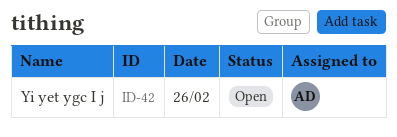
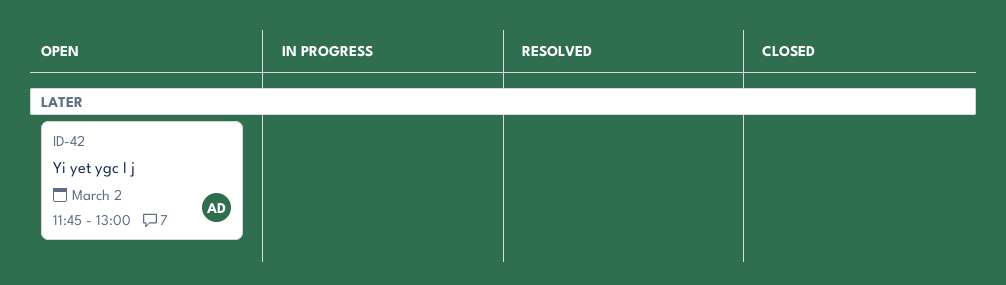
ID-42, day: Feb 26 -> Mar 2

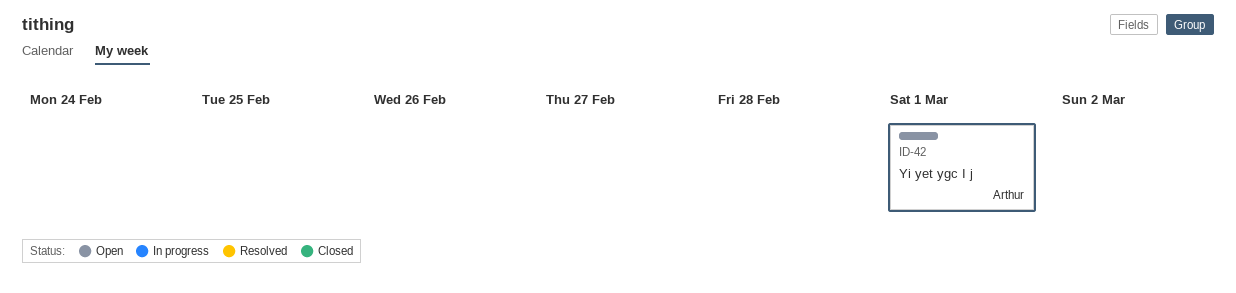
ID-42, day: Mar 2 -> Mar 1

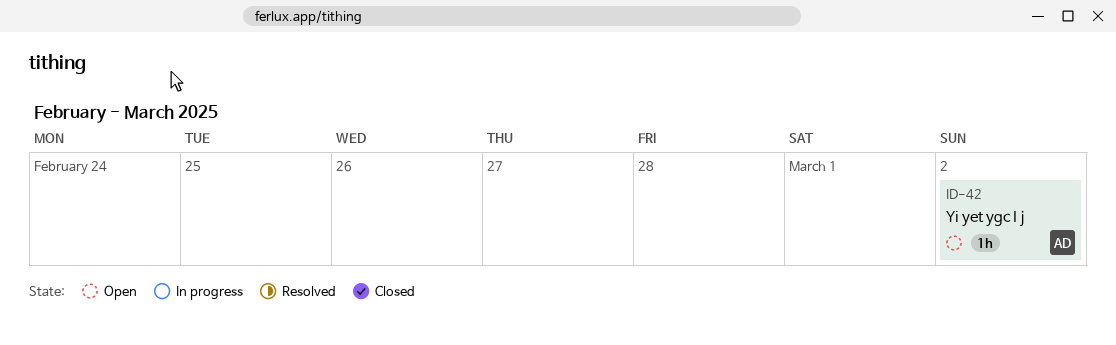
ID-42, day: Mar 1 -> Mar 2

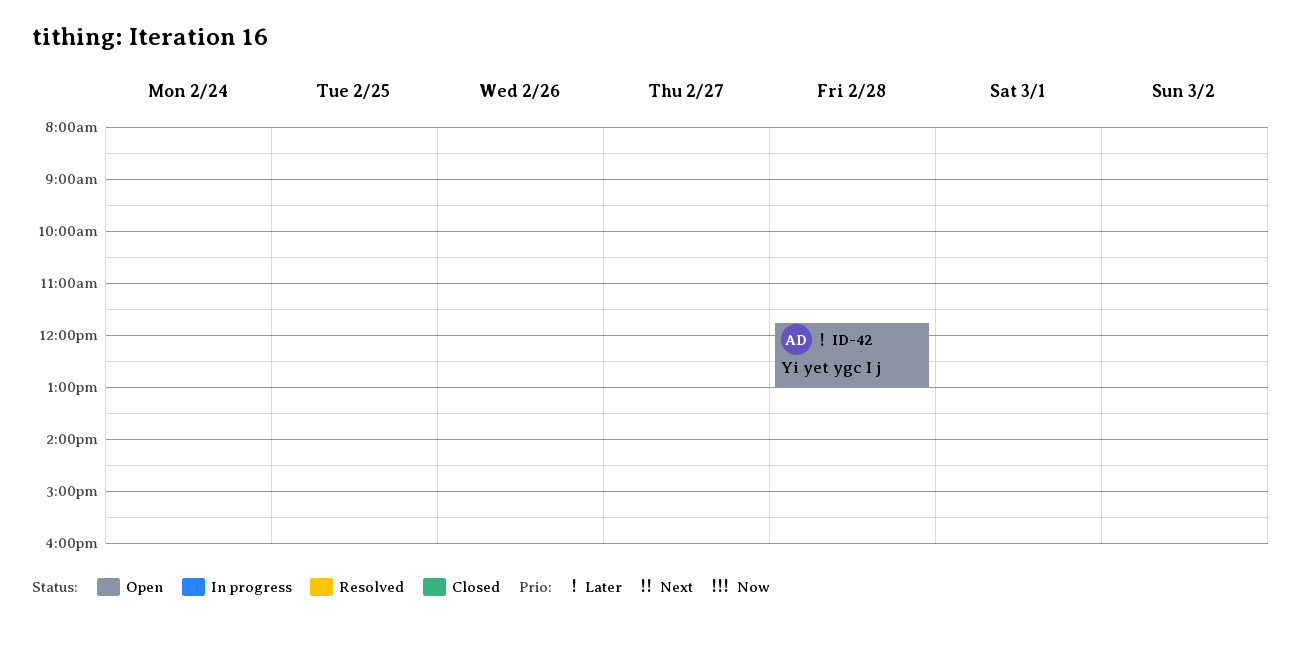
ID-42, day: Mar 2 -> Feb 28

